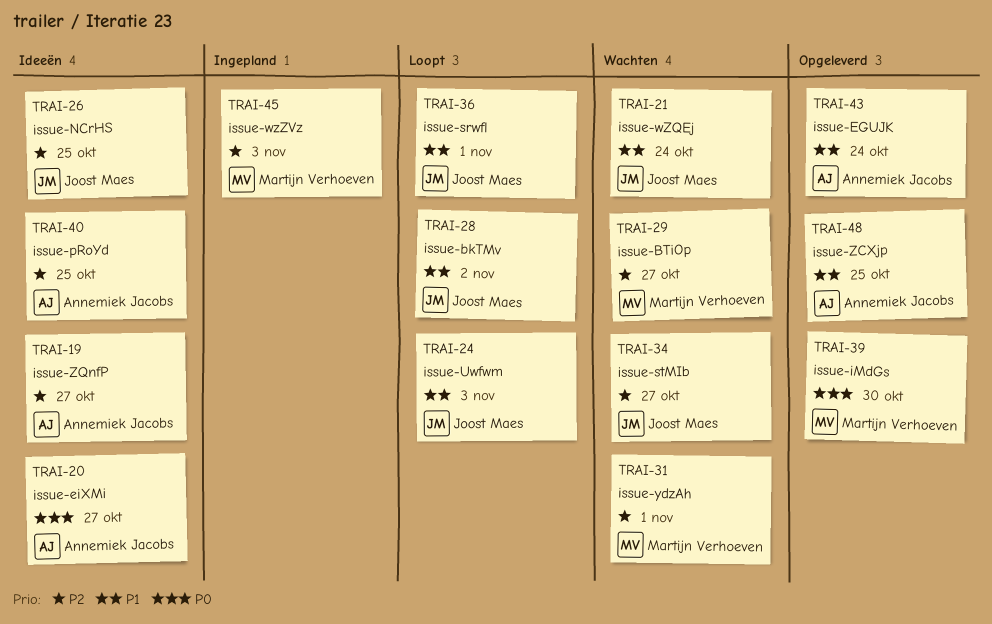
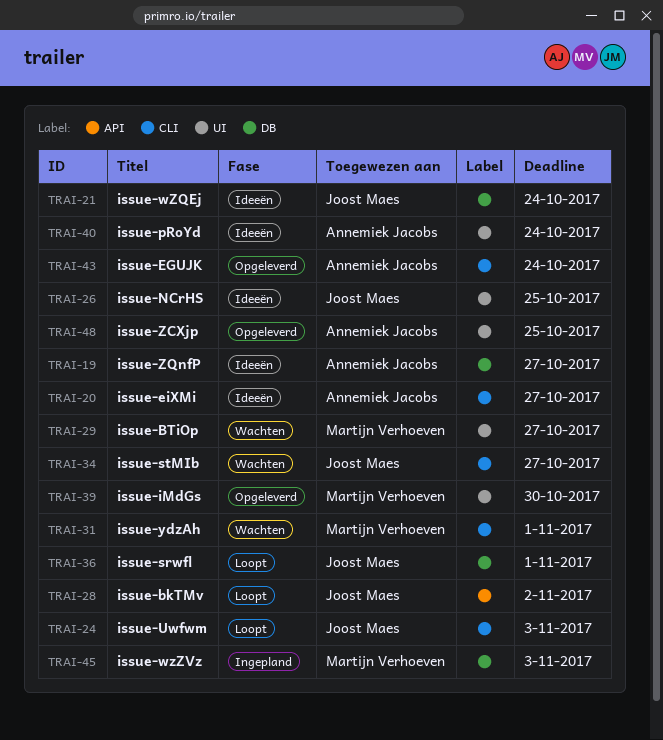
TRAI-21, status: Wachten -> Ideeën
TRAI-40, due: Oct 25 -> Oct 24

